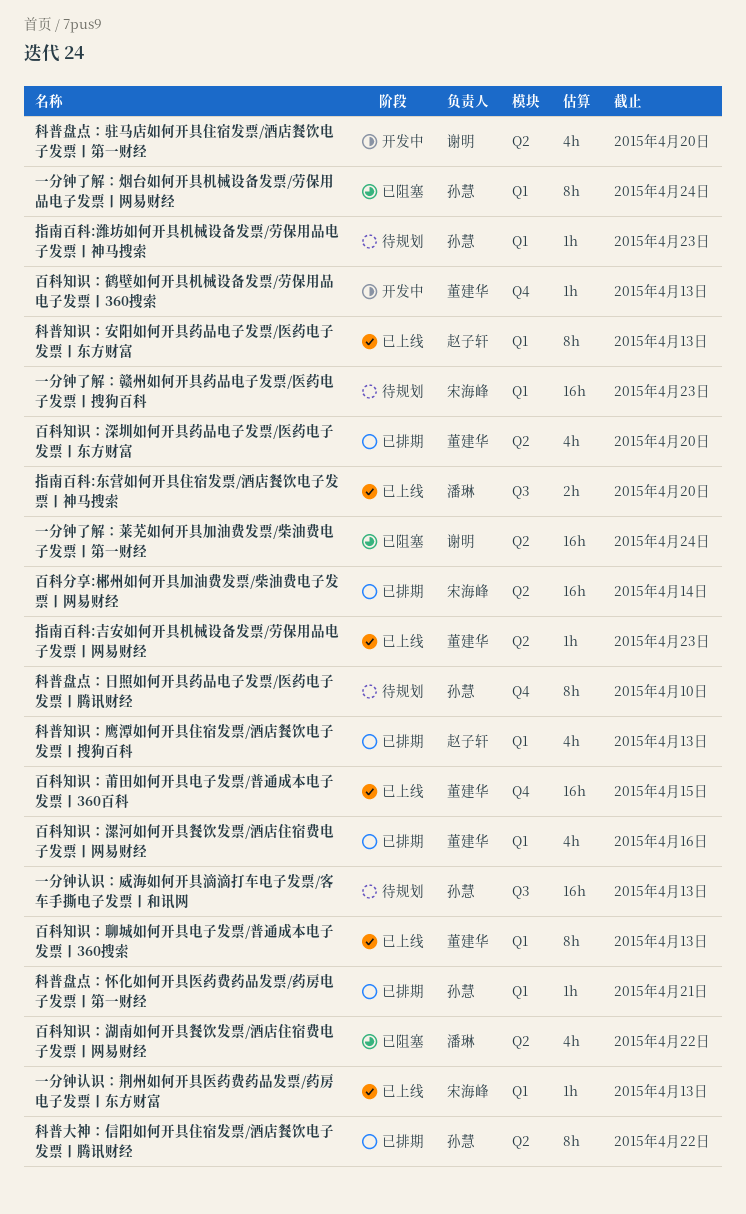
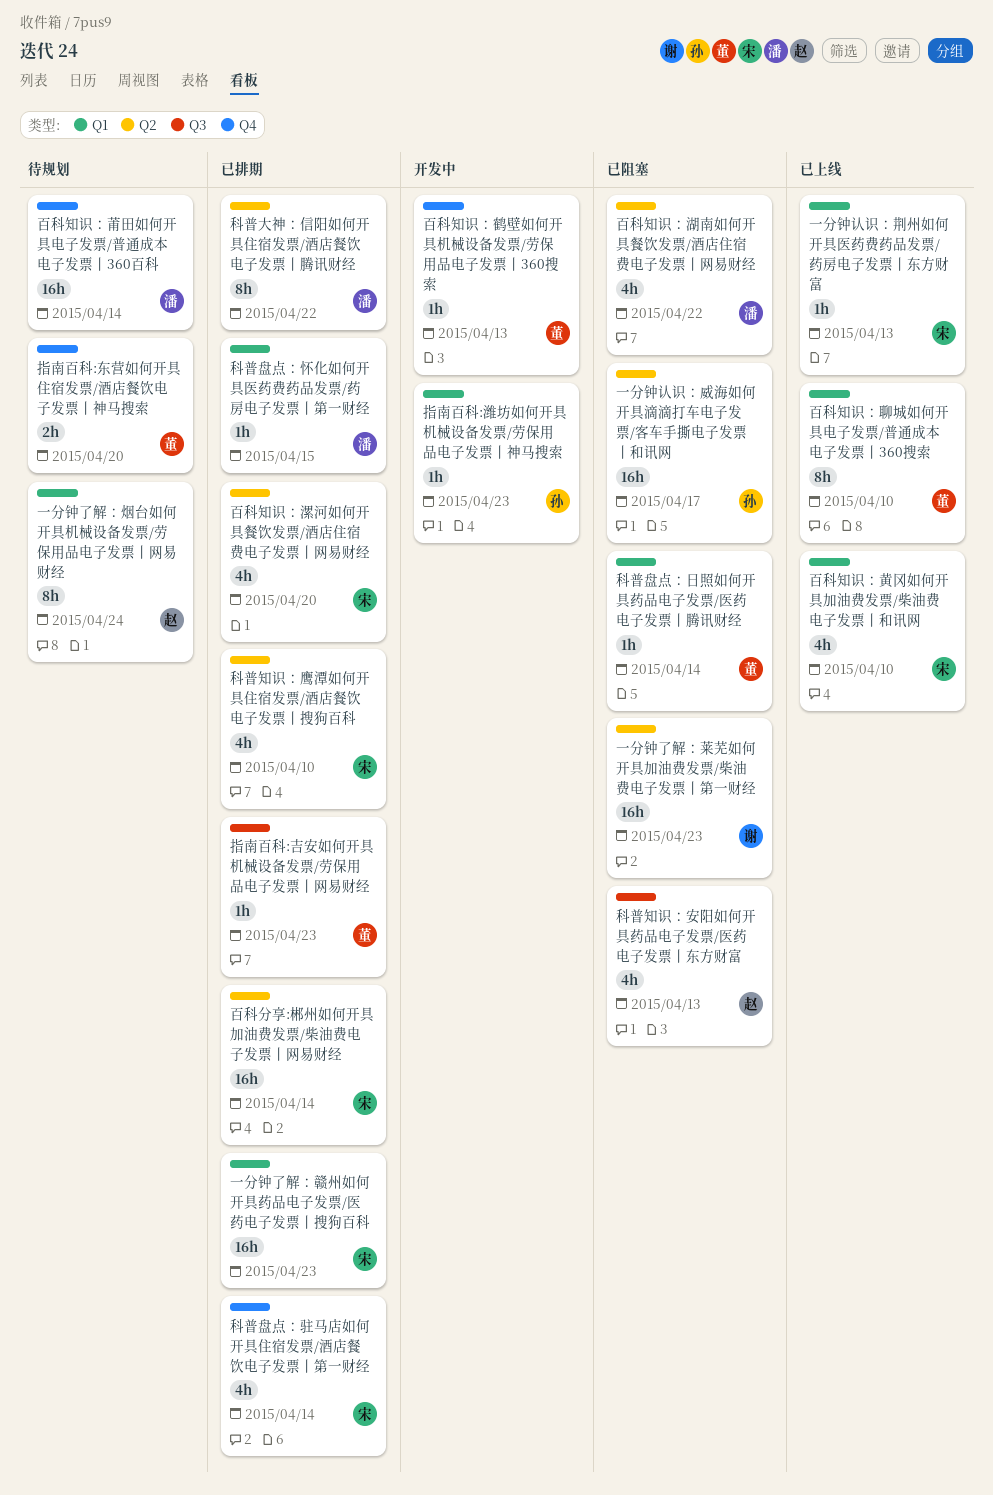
一分钟了解：烟台如何开具机械设备发票/劳保用品电子发票丨网易财经, status: 已阻塞 -> 待规划
一分钟了解：烟台如何开具机械设备发票/劳保用品电子发票丨网易财经, owner: 孙慧 -> 赵子轩
一分钟了解：莱芜如何开具加油费发票/柴油费电子发票丨第一财经, due: Apr 24 -> Apr 23
一分钟了解：赣州如何开具药品电子发票/医药电子发票丨搜狗百科, status: 待规划 -> 已排期
一分钟认识：威海如何开具滴滴打车电子发票/客车手撕电子发票丨和讯网, status: 待规划 -> 已阻塞
一分钟认识：威海如何开具滴滴打车电子发票/客车手撕电子发票丨和讯网, label: Q3 -> Q2
一分钟认识：威海如何开具滴滴打车电子发票/客车手撕电子发票丨和讯网, due: Apr 13 -> Apr 17
指南百科:东营如何开具住宿发票/酒店餐饮电子发票丨神马搜索, status: 已上线 -> 待规划
指南百科:东营如何开具住宿发票/酒店餐饮电子发票丨神马搜索, owner: 潘琳 -> 董建华
指南百科:东营如何开具住宿发票/酒店餐饮电子发票丨神马搜索, label: Q3 -> Q4
指南百科:吉安如何开具机械设备发票/劳保用品电子发票丨网易财经, status: 已上线 -> 已排期
指南百科:吉安如何开具机械设备发票/劳保用品电子发票丨网易财经, label: Q2 -> Q3
指南百科:潍坊如何开具机械设备发票/劳保用品电子发票丨神马搜索, status: 待规划 -> 开发中
百科知识：深圳如何开具药品电子发票/医药电子发票丨东方财富: present -> none
百科知识：漯河如何开具餐饮发票/酒店住宿费电子发票丨网易财经, owner: 董建华 -> 宋海峰
百科知识：漯河如何开具餐饮发票/酒店住宿费电子发票丨网易财经, label: Q1 -> Q2
百科知识：漯河如何开具餐饮发票/酒店住宿费电子发票丨网易财经, due: Apr 16 -> Apr 20
百科知识：聊城如何开具电子发票/普通成本电子发票丨360搜索, due: Apr 13 -> Apr 10
百科知识：莆田如何开具电子发票/普通成本电子发票丨360百科, status: 已上线 -> 待规划
百科知识：莆田如何开具电子发票/普通成本电子发票丨360百科, owner: 董建华 -> 潘琳
百科知识：莆田如何开具电子发票/普通成本电子发票丨360百科, due: Apr 15 -> Apr 14
百科知识：黄冈如何开具加油费发票/柴油费电子发票丨和讯网: none -> present
科普大神：信阳如何开具住宿发票/酒店餐饮电子发票丨腾讯财经, owner: 孙慧 -> 潘琳
科普盘点：怀化如何开具医药费药品发票/药房电子发票丨第一财经, owner: 孙慧 -> 潘琳
科普盘点：怀化如何开具医药费药品发票/药房电子发票丨第一财经, due: Apr 21 -> Apr 15
科普盘点：日照如何开具药品电子发票/医药电子发票丨腾讯财经, status: 待规划 -> 已阻塞
科普盘点：日照如何开具药品电子发票/医药电子发票丨腾讯财经, owner: 孙慧 -> 董建华
科普盘点：日照如何开具药品电子发票/医药电子发票丨腾讯财经, label: Q4 -> Q1
科普盘点：日照如何开具药品电子发票/医药电子发票丨腾讯财经, estimate: 8h -> 1h
科普盘点：日照如何开具药品电子发票/医药电子发票丨腾讯财经, due: Apr 10 -> Apr 14
科普盘点：驻马店如何开具住宿发票/酒店餐饮电子发票丨第一财经, status: 开发中 -> 已排期
科普盘点：驻马店如何开具住宿发票/酒店餐饮电子发票丨第一财经, owner: 谢明 -> 宋海峰
科普盘点：驻马店如何开具住宿发票/酒店餐饮电子发票丨第一财经, label: Q2 -> Q4
科普盘点：驻马店如何开具住宿发票/酒店餐饮电子发票丨第一财经, due: Apr 20 -> Apr 14
科普知识：安阳如何开具药品电子发票/医药电子发票丨东方财富, status: 已上线 -> 已阻塞
科普知识：安阳如何开具药品电子发票/医药电子发票丨东方财富, label: Q1 -> Q3
科普知识：安阳如何开具药品电子发票/医药电子发票丨东方财富, estimate: 8h -> 4h
科普知识：鹰潭如何开具住宿发票/酒店餐饮电子发票丨搜狗百科, owner: 赵子轩 -> 宋海峰
科普知识：鹰潭如何开具住宿发票/酒店餐饮电子发票丨搜狗百科, label: Q1 -> Q2
科普知识：鹰潭如何开具住宿发票/酒店餐饮电子发票丨搜狗百科, due: Apr 13 -> Apr 10

